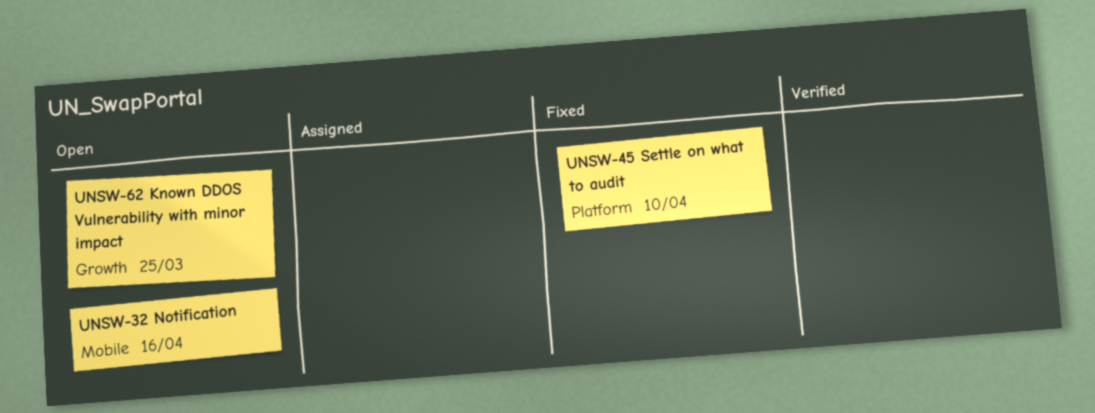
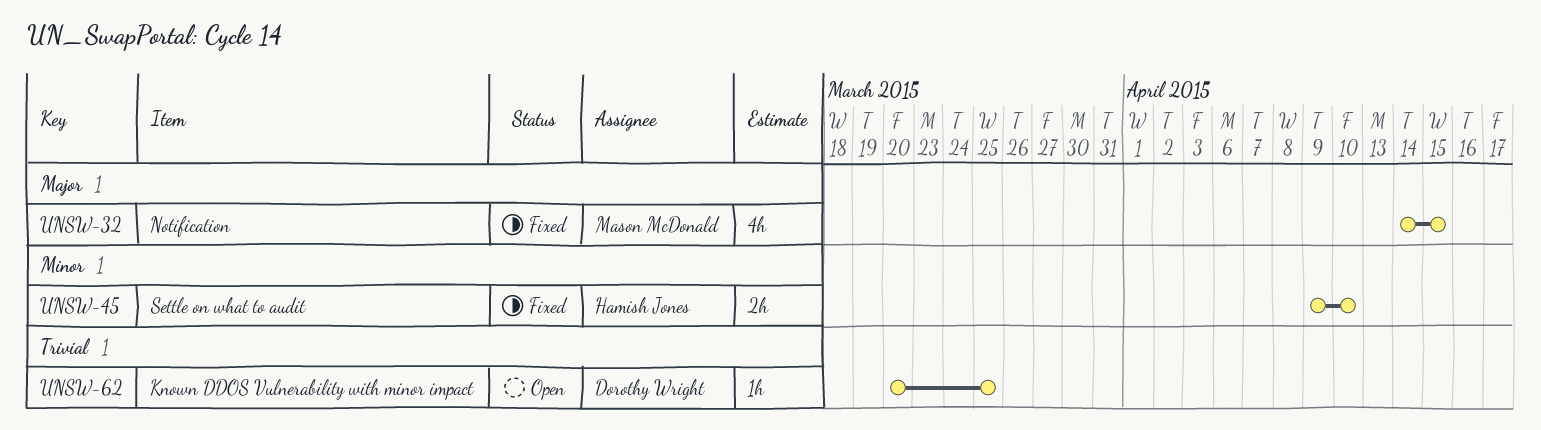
UNSW-32, status: Open -> Fixed
UNSW-32, due: Apr 16 -> Apr 15

